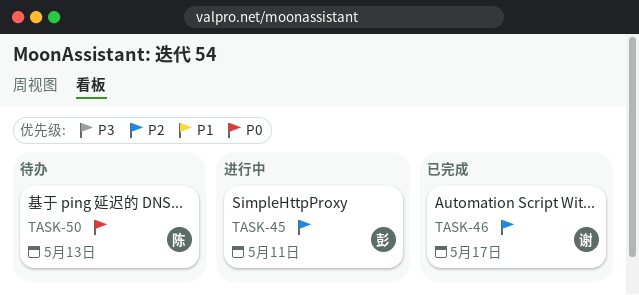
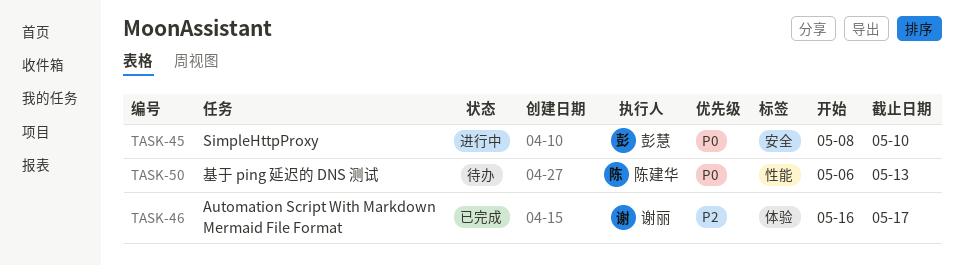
TASK-45, priority: P2 -> P0
TASK-45, due: May 11 -> May 10

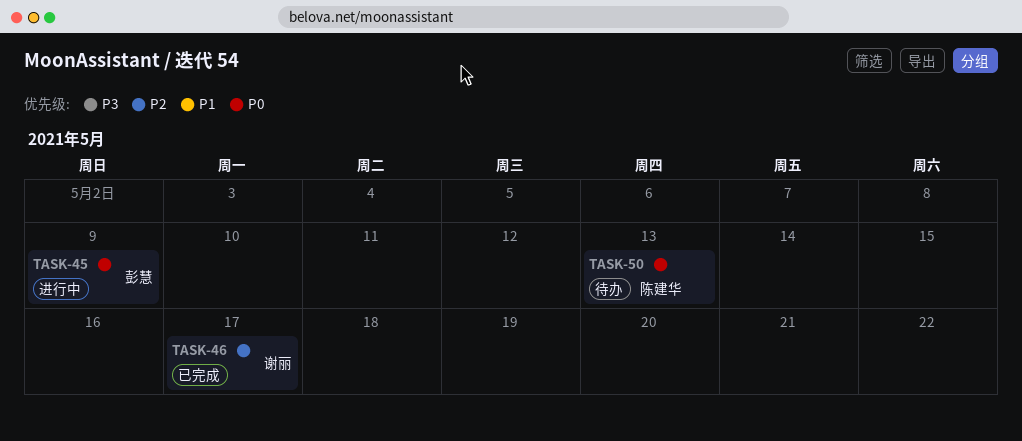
TASK-45, due: May 10 -> May 9

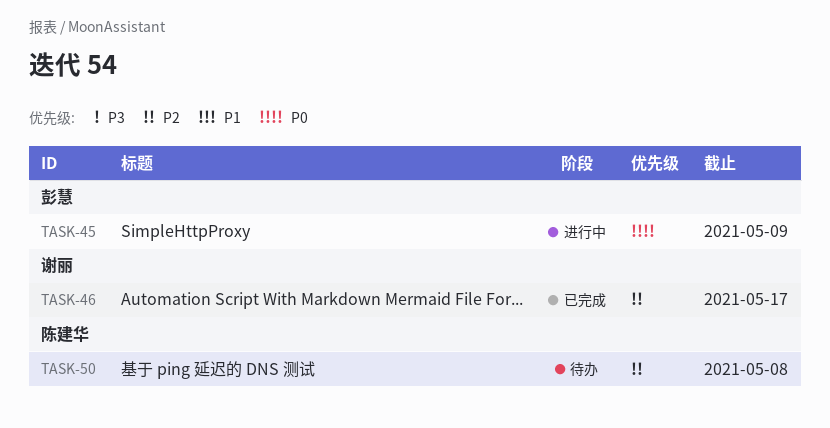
TASK-50, priority: P0 -> P2
TASK-50, due: May 13 -> May 8

